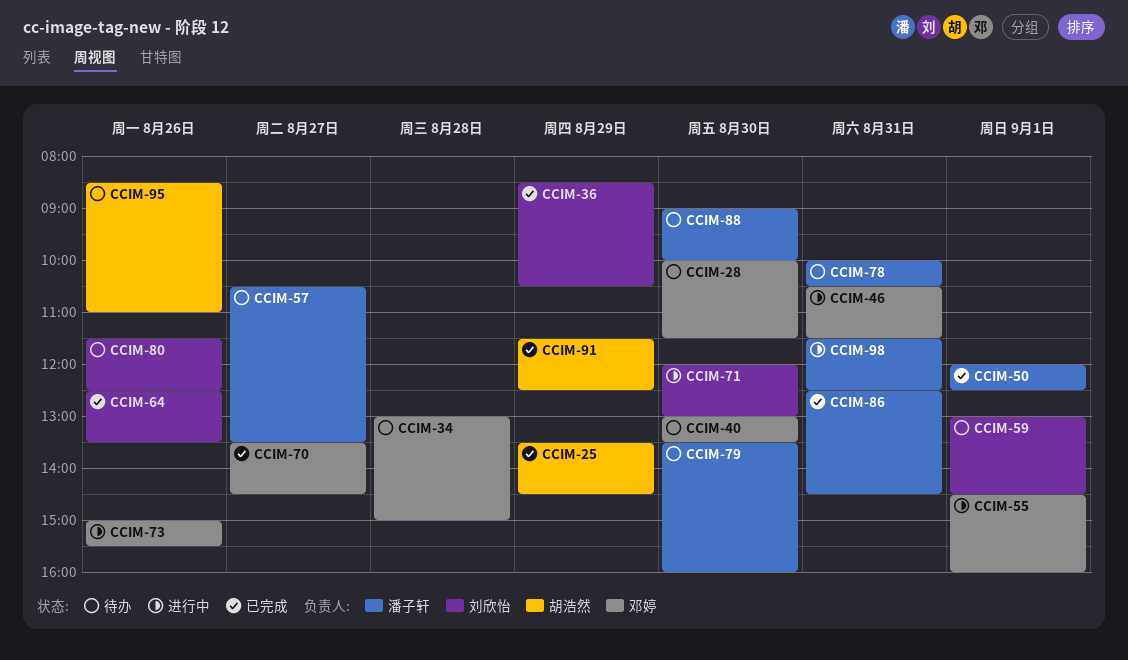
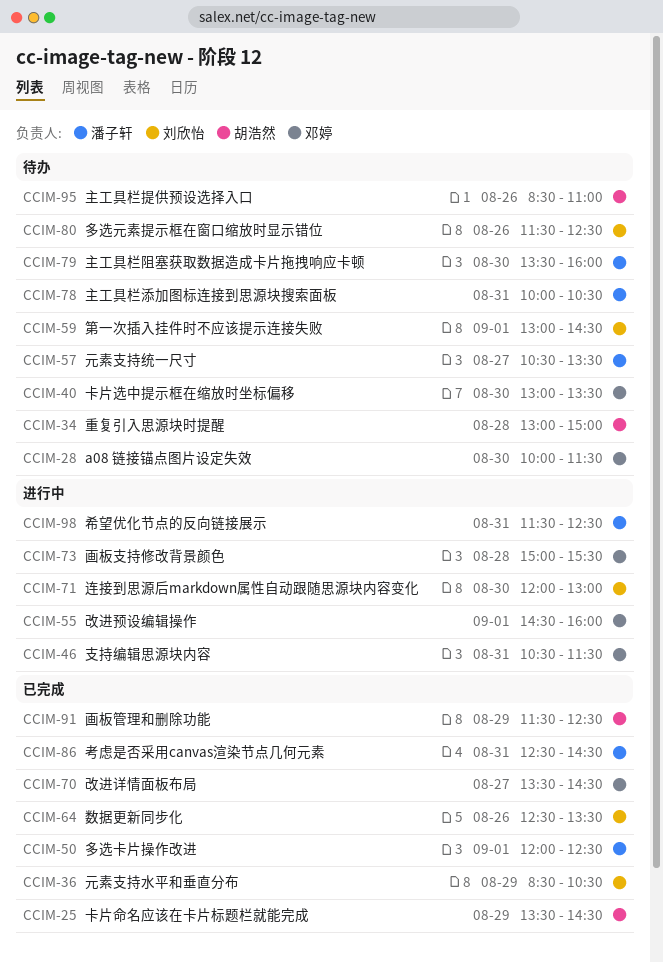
CCIM-34, owner: 邓婷 -> 胡浩然
CCIM-73, day: Aug 26 -> Aug 28
CCIM-88: present -> none

